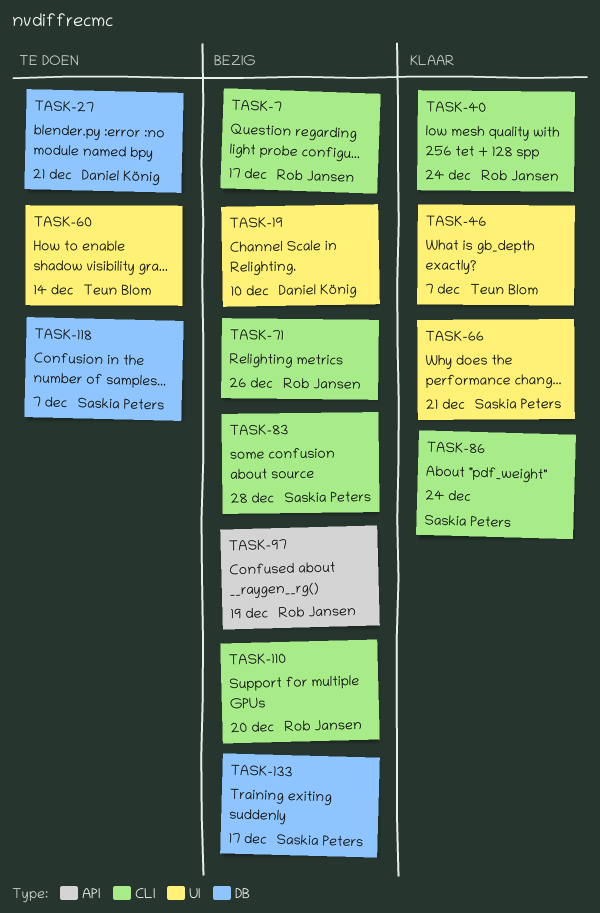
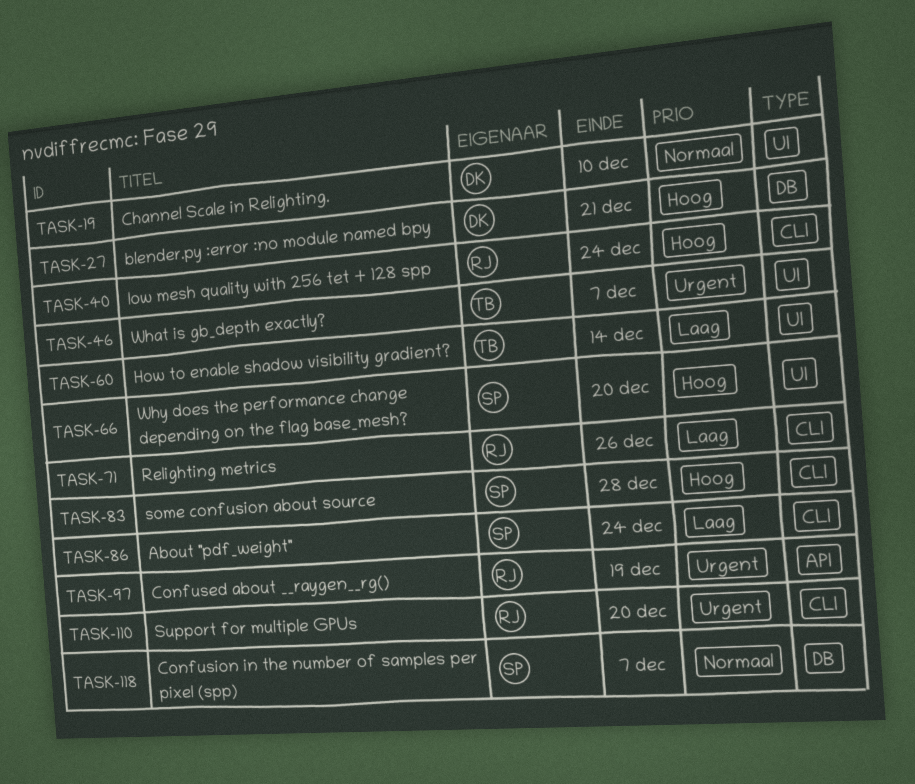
TASK-7: present -> none
TASK-66, due: Dec 21 -> Dec 20
TASK-133: present -> none

